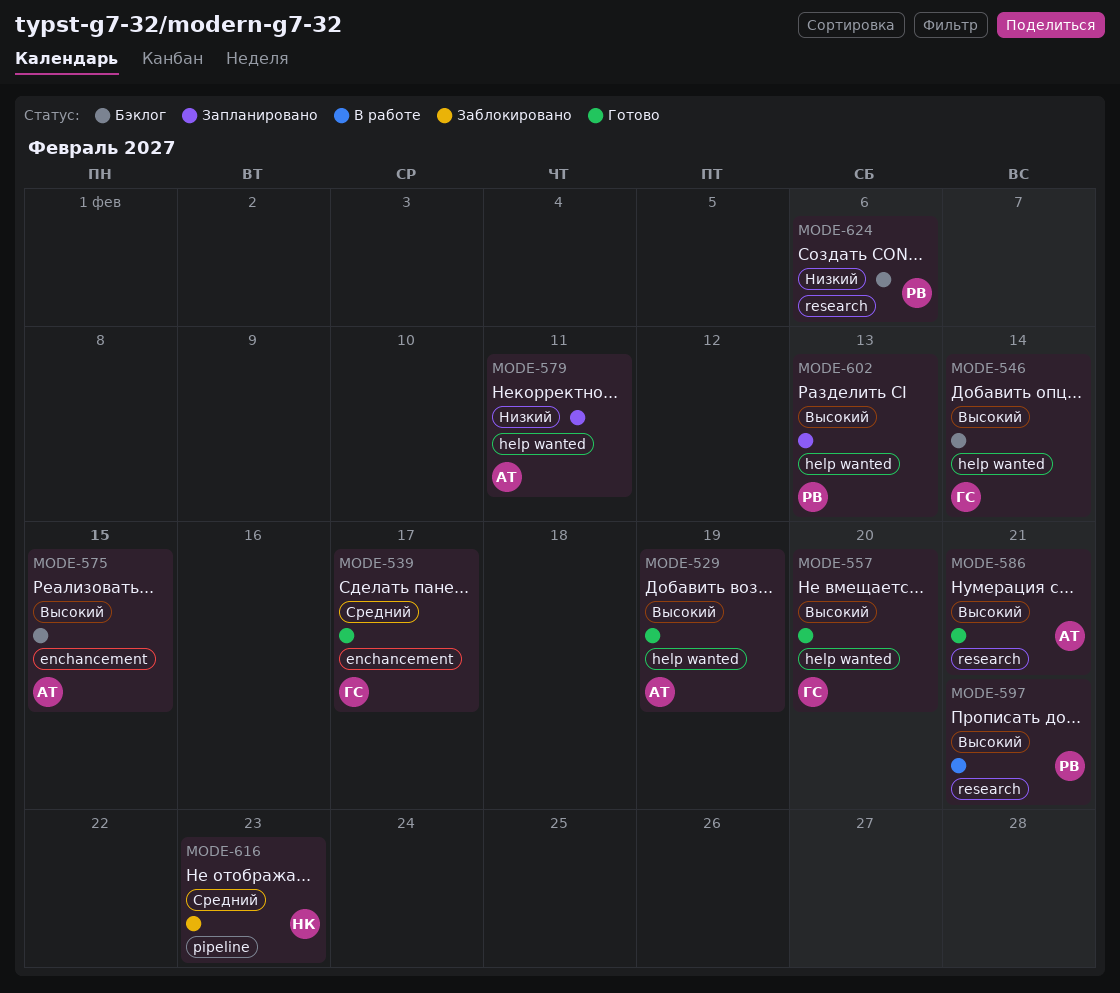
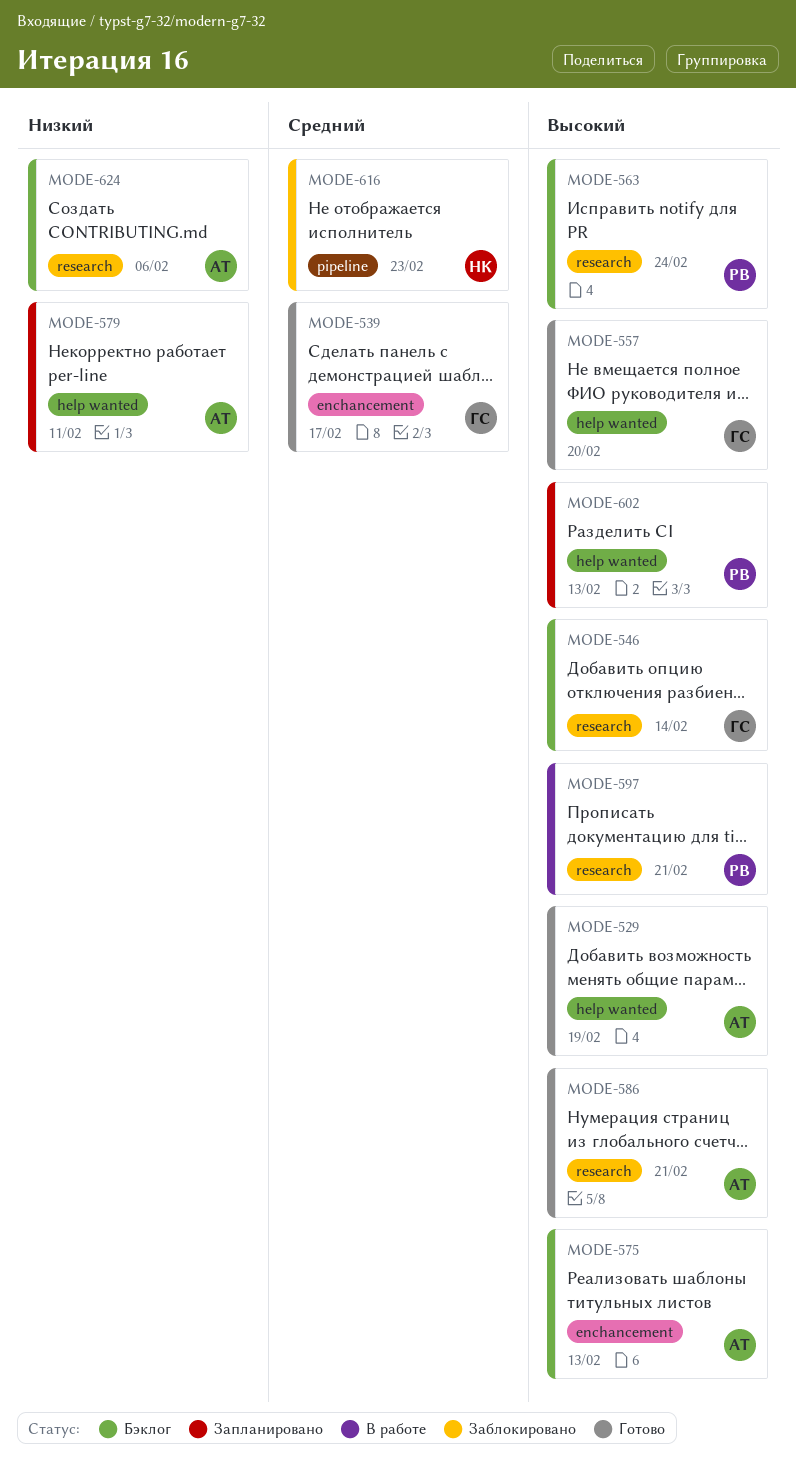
MODE-546, label: help wanted -> research
MODE-563: none -> present
MODE-575, due: Feb 15 -> Feb 13
MODE-624, owner: РВ -> АТ

